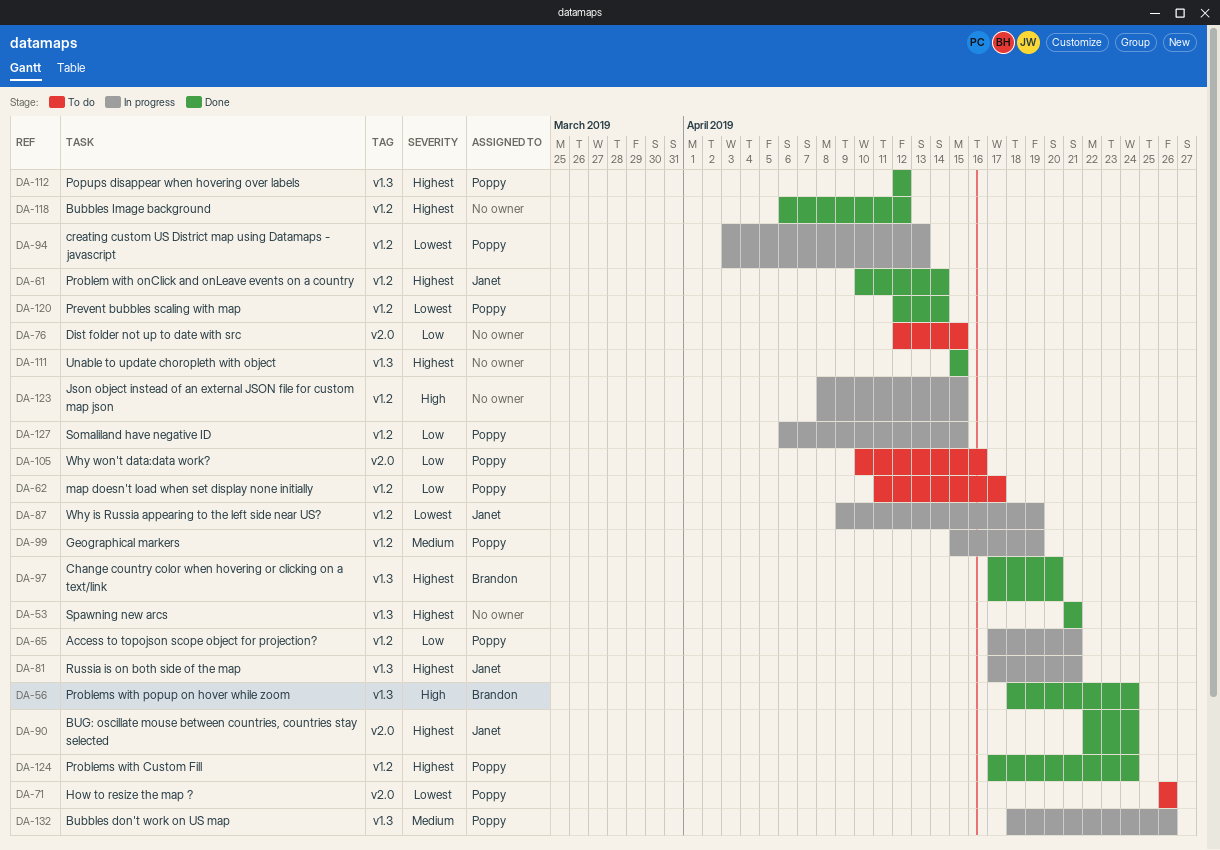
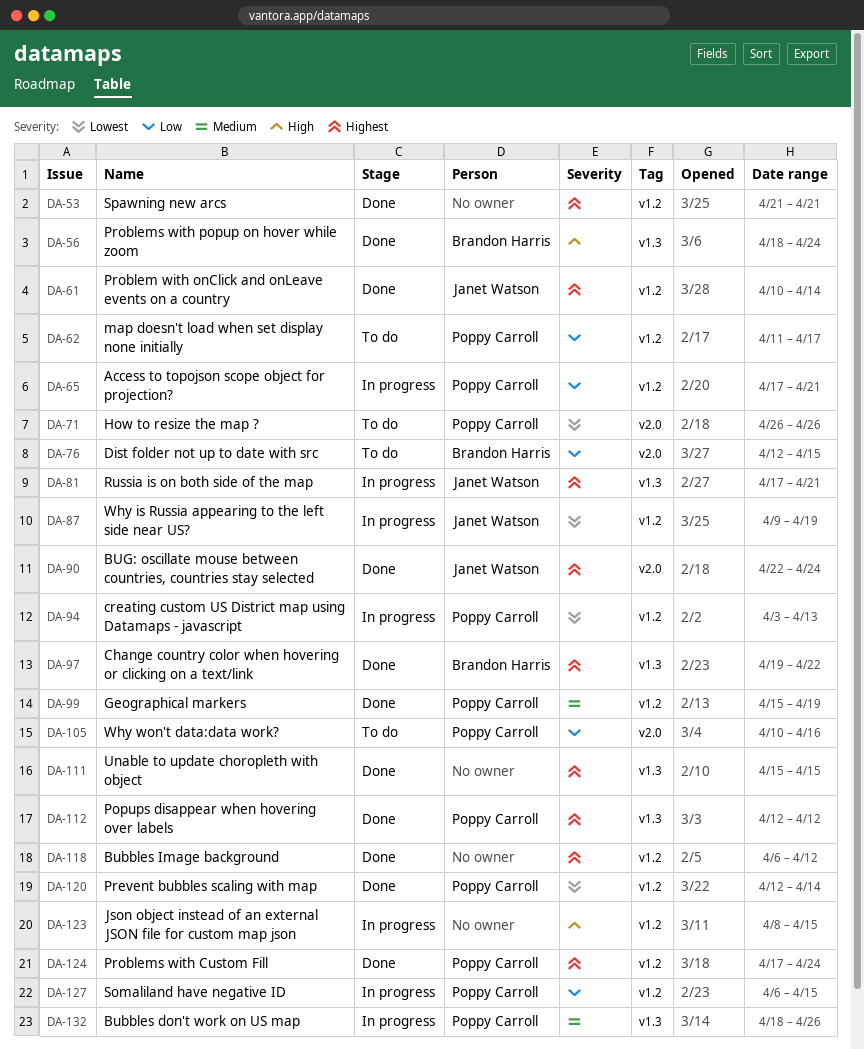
DA-53, label: v1.3 -> v1.2
DA-76, owner: none -> Brandon Harris
DA-97, start: Apr 17 -> Apr 19
DA-97, due: Apr 20 -> Apr 22
DA-99, status: In progress -> Done

